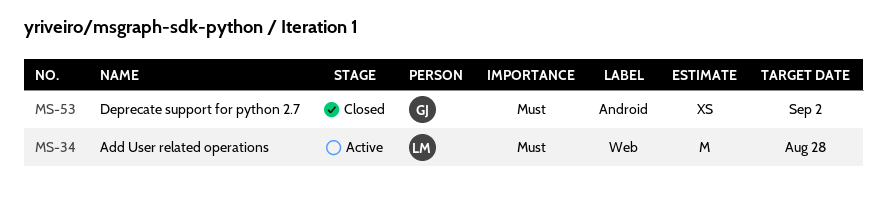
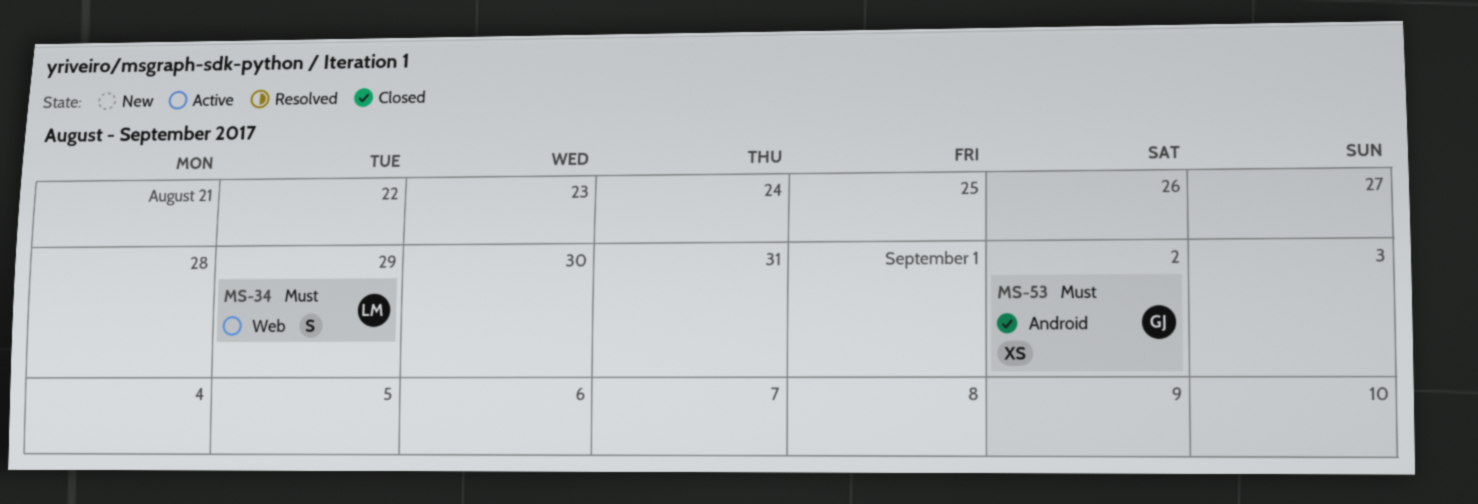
MS-34, estimate: M -> S
MS-34, due: Aug 28 -> Aug 29

